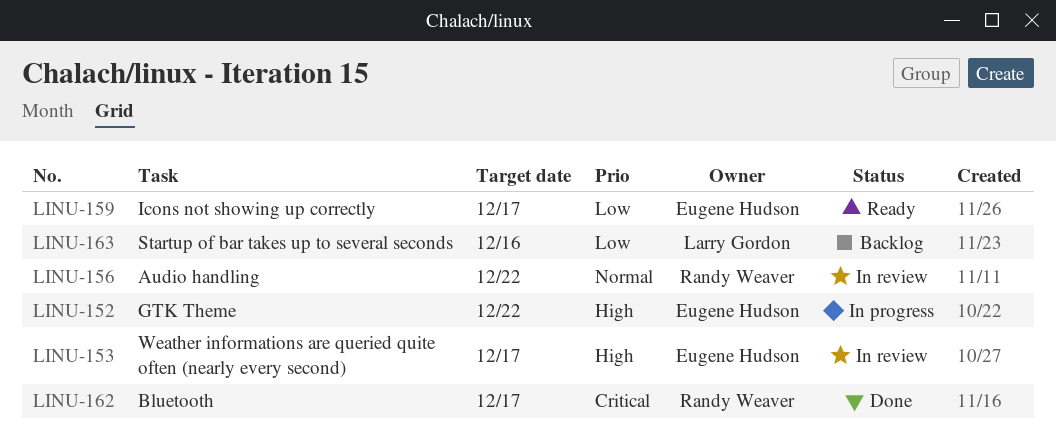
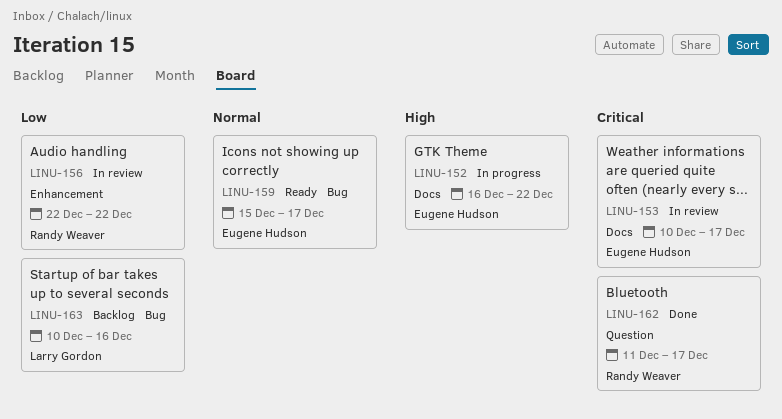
LINU-153, priority: High -> Critical
LINU-156, priority: Normal -> Low
LINU-159, priority: Low -> Normal

